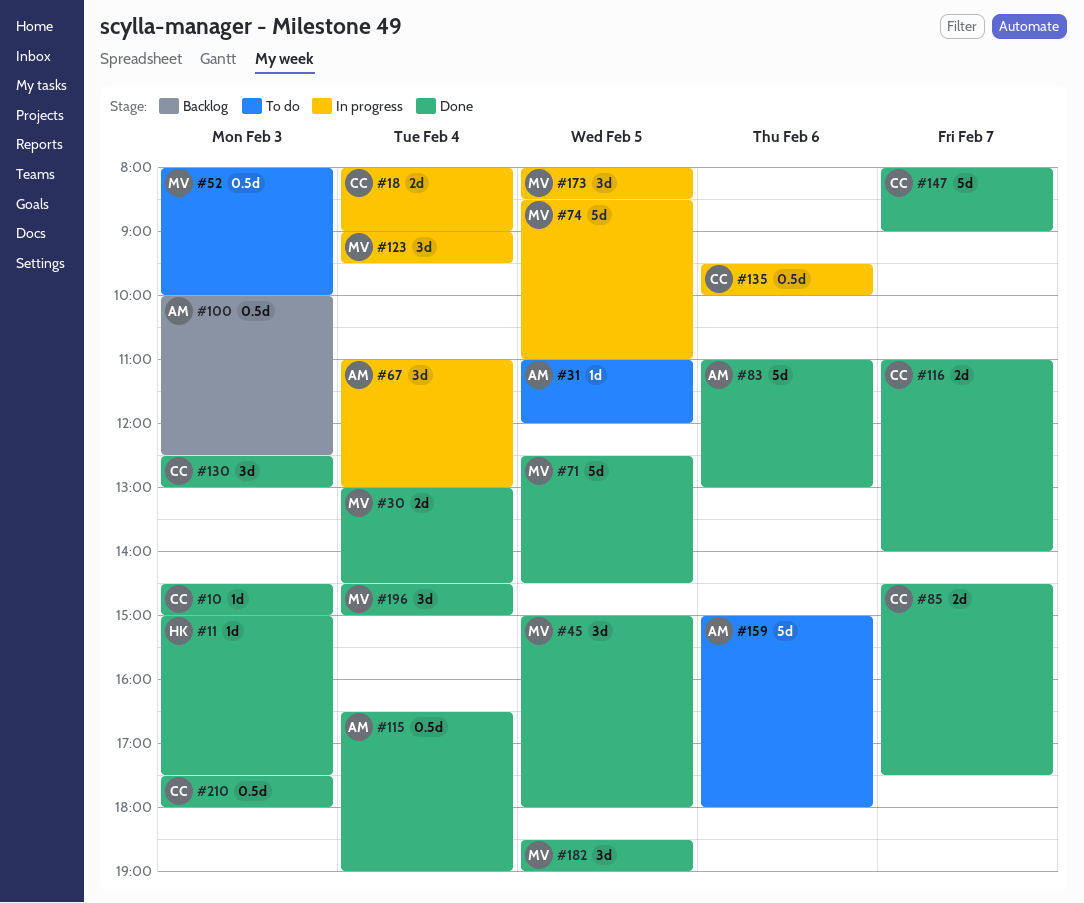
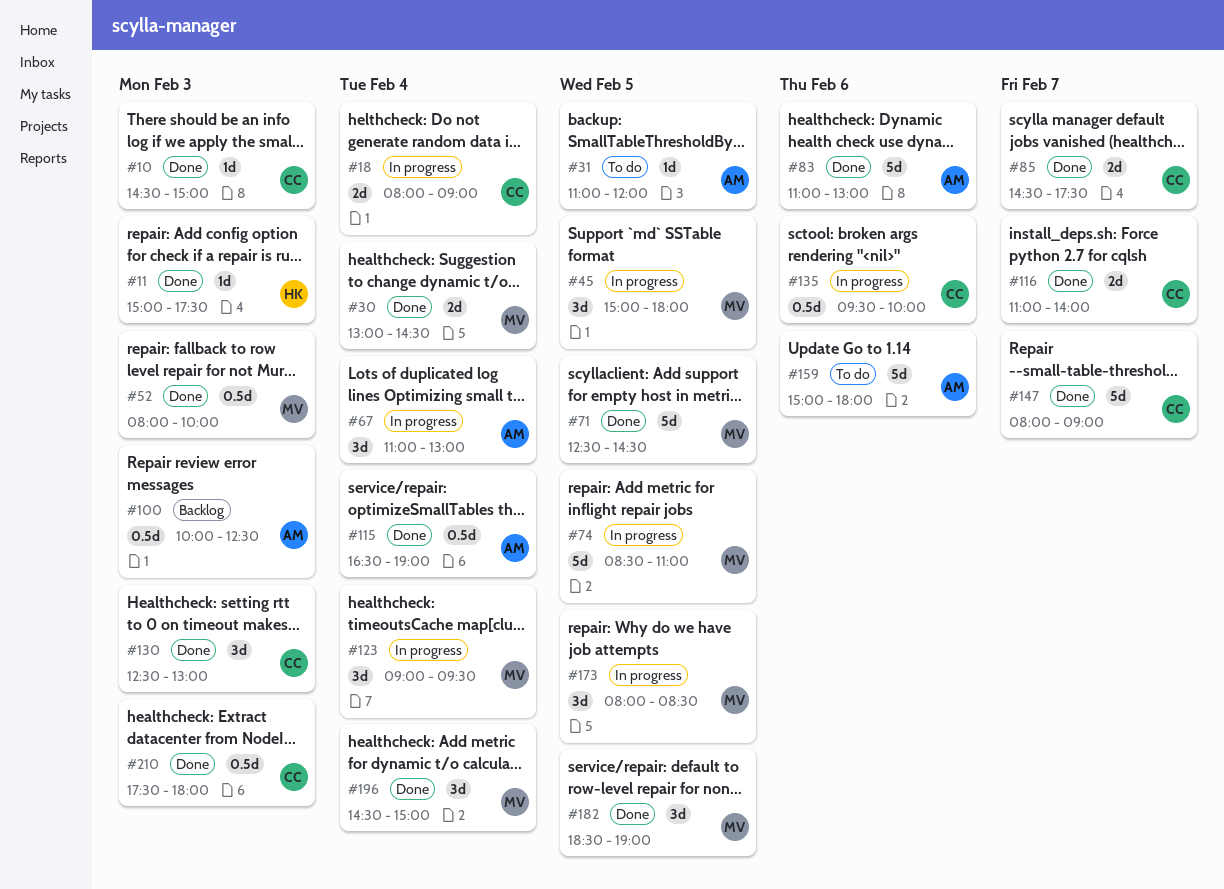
#45, status: Done -> In progress
#52, status: To do -> Done

